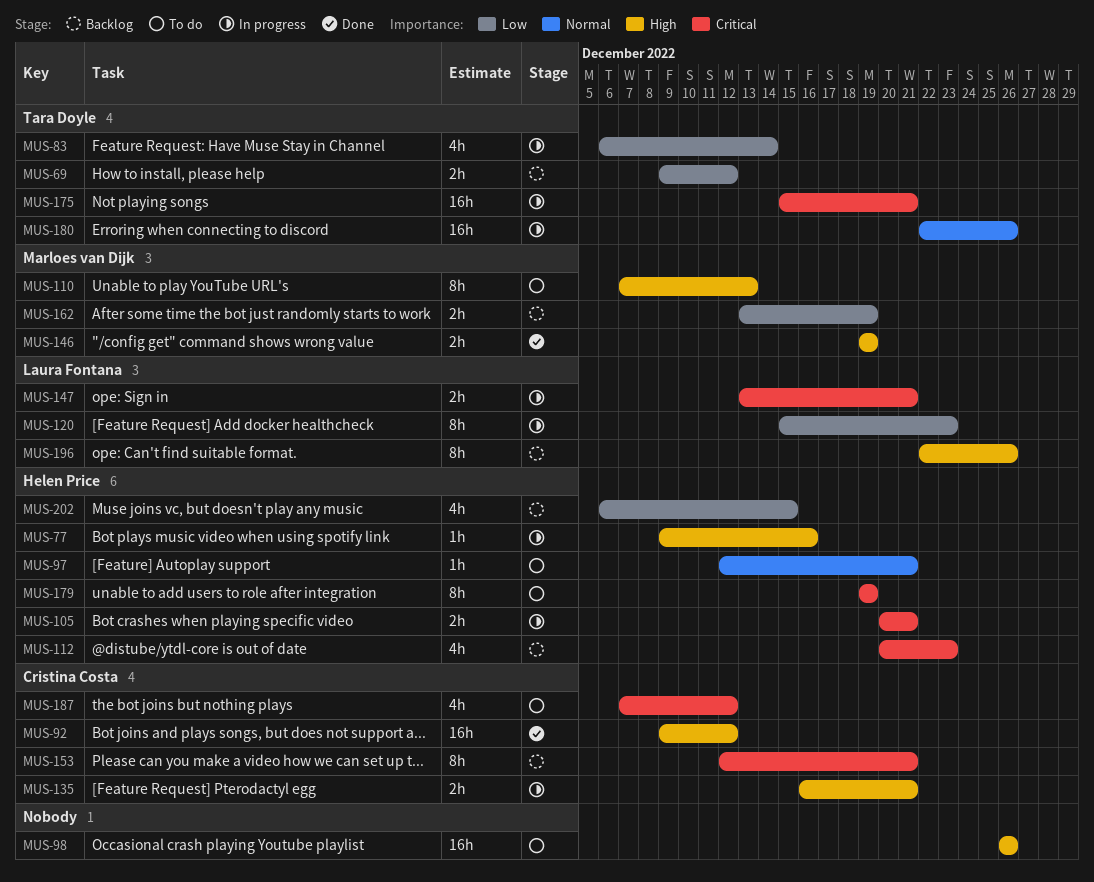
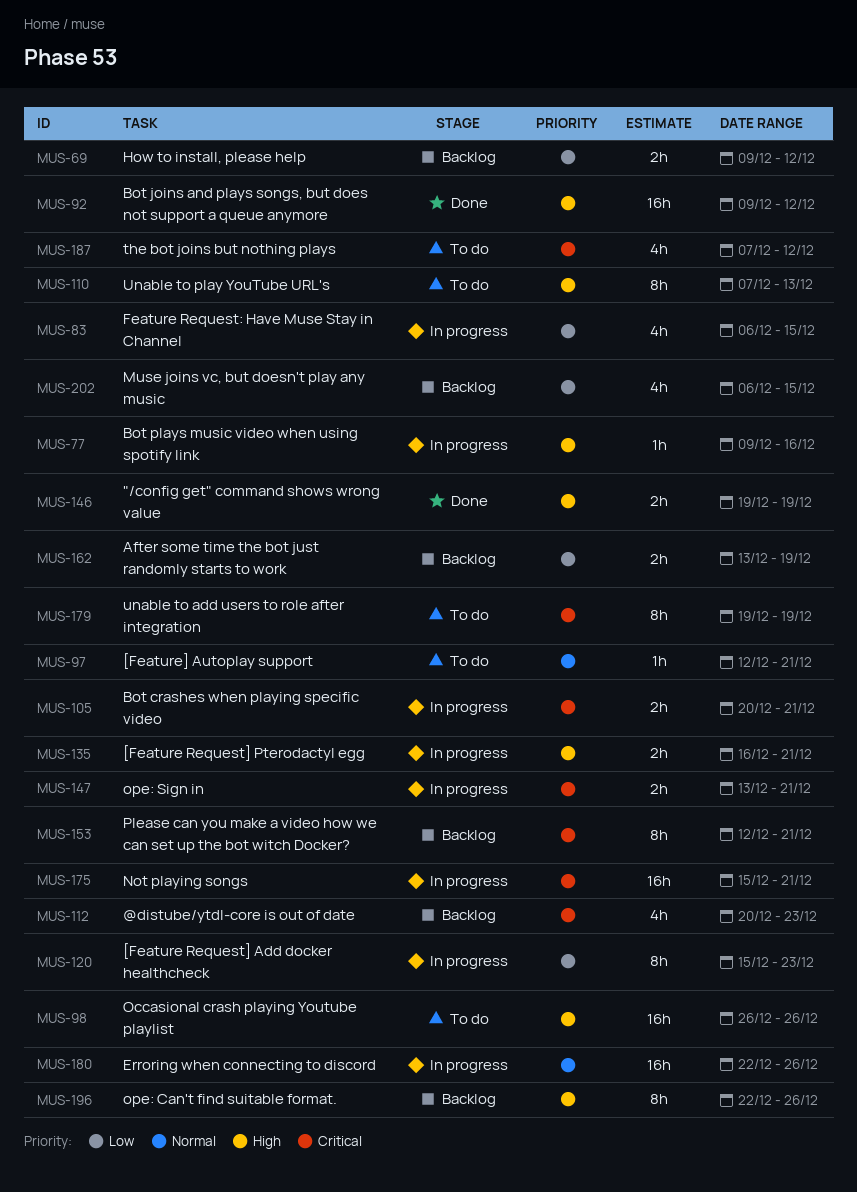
MUS-83, due: Dec 14 -> Dec 15

